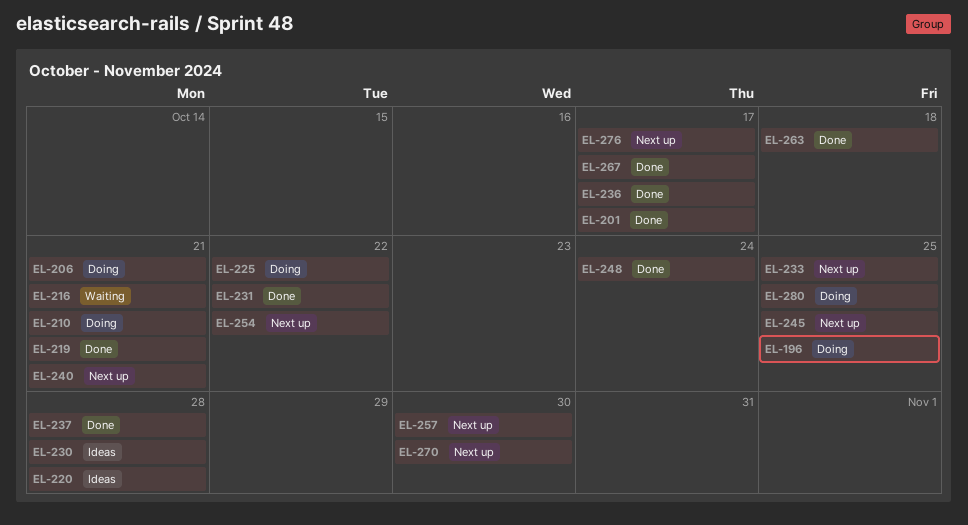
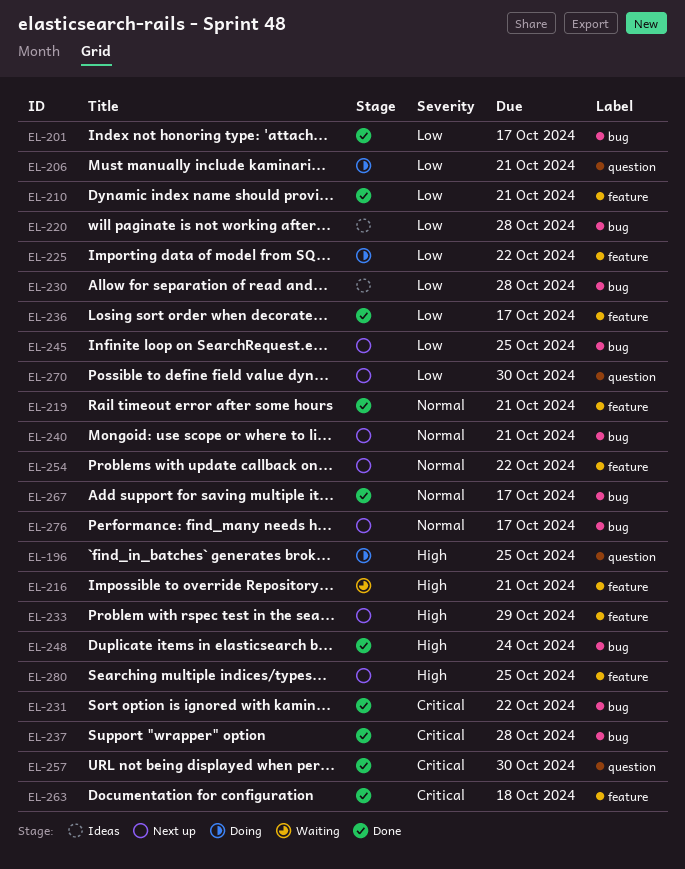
EL-210, status: Doing -> Done
EL-233, due: Oct 25 -> Oct 29
EL-257, status: Next up -> Done
EL-280, status: Doing -> Next up

